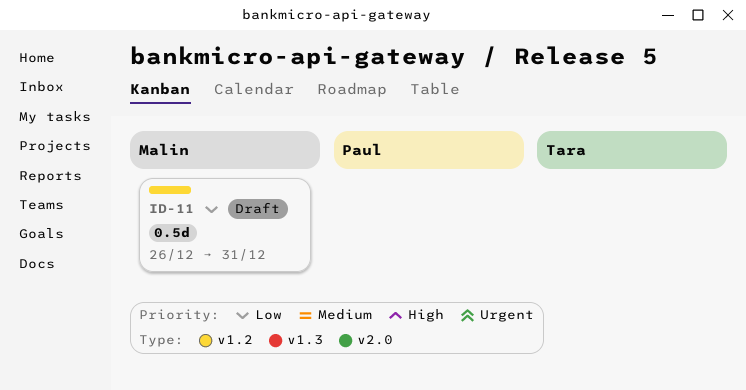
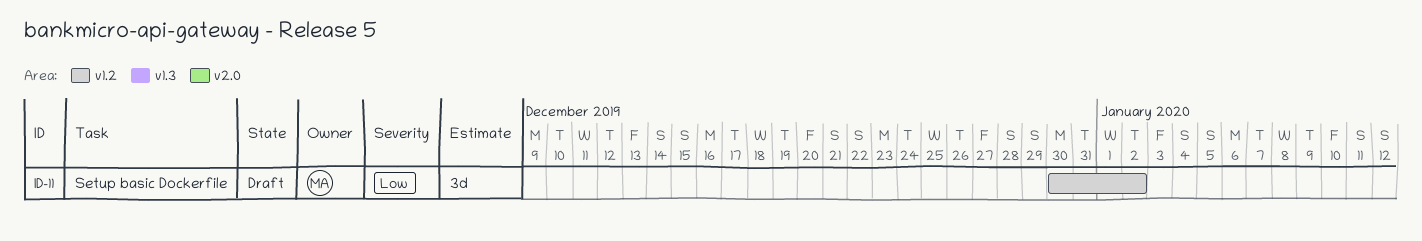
ID-11, estimate: 0.5d -> 3d
ID-11, start: Dec 26 -> Dec 30
ID-11, due: Dec 31 -> Jan 2

